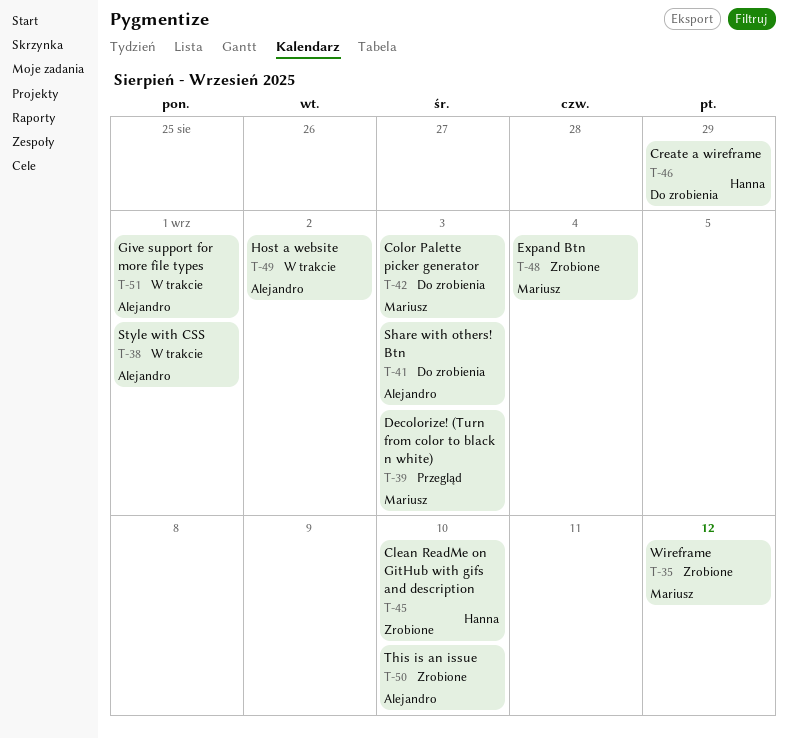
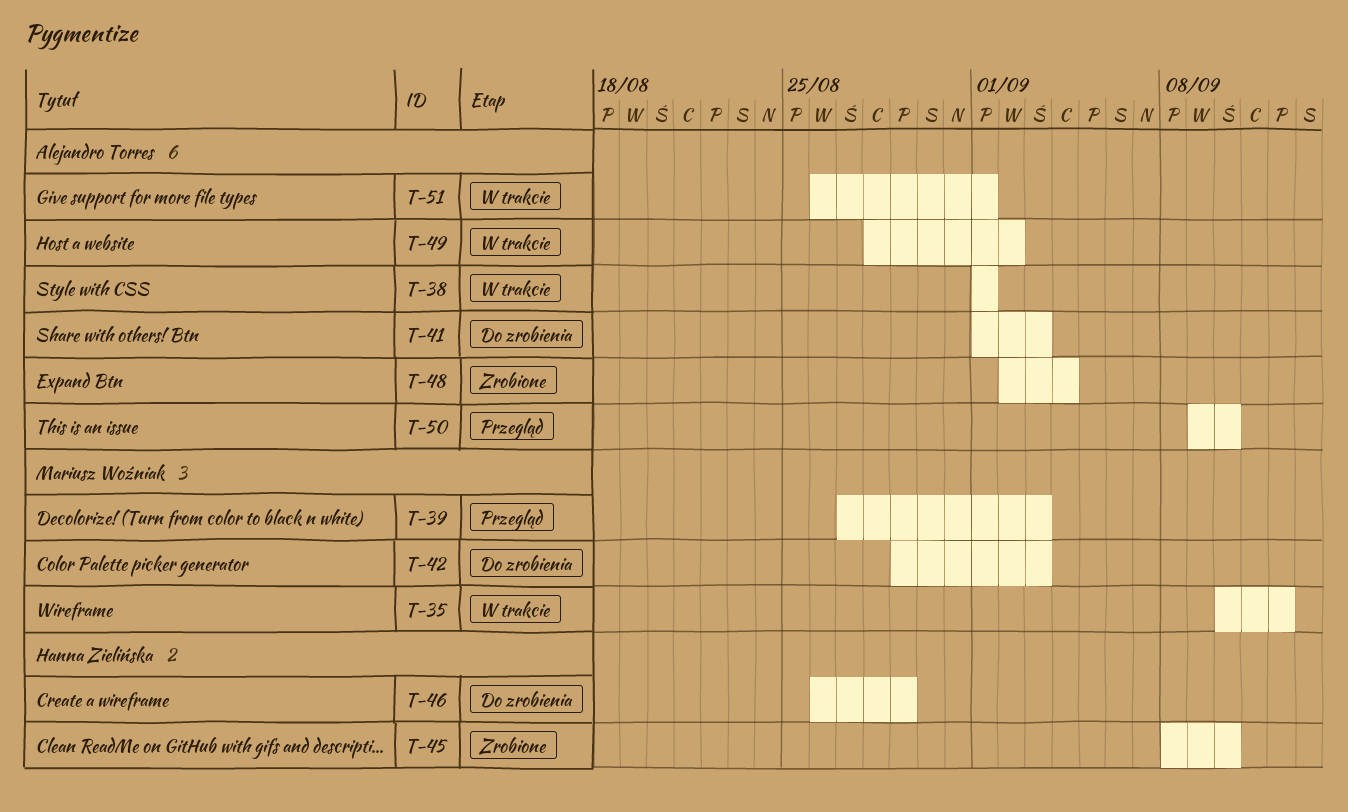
T-35, status: Zrobione -> W trakcie
T-48, owner: Mariusz Woźniak -> Alejandro Torres
T-50, status: Zrobione -> Przegląd

